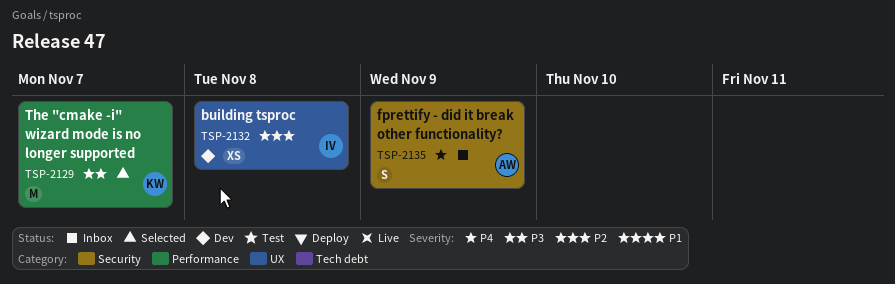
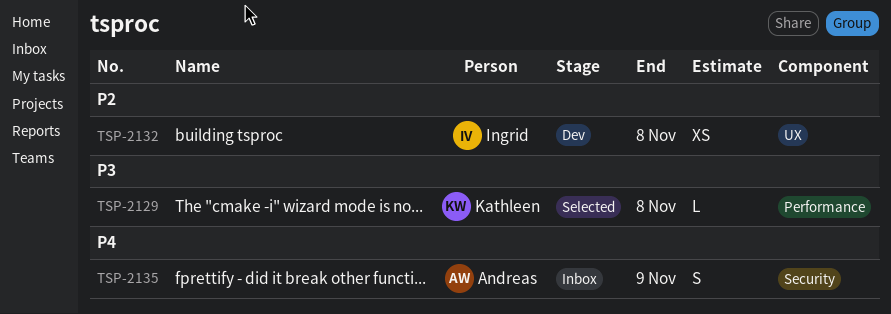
TSP-2129, estimate: M -> L
TSP-2129, due: Nov 7 -> Nov 8

